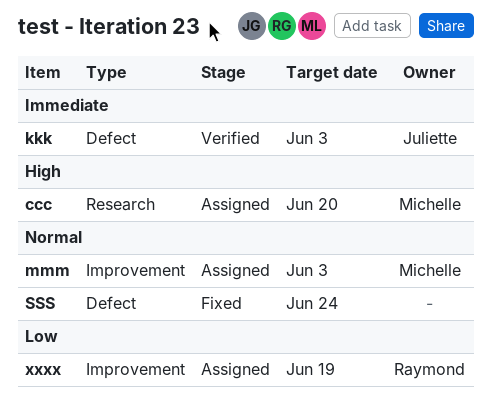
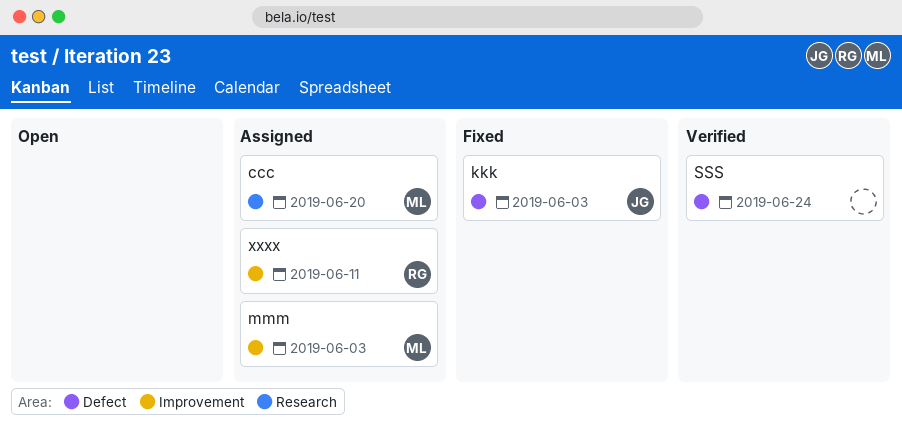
kkk, status: Verified -> Fixed
SSS, status: Fixed -> Verified
xxxx, due: Jun 19 -> Jun 11

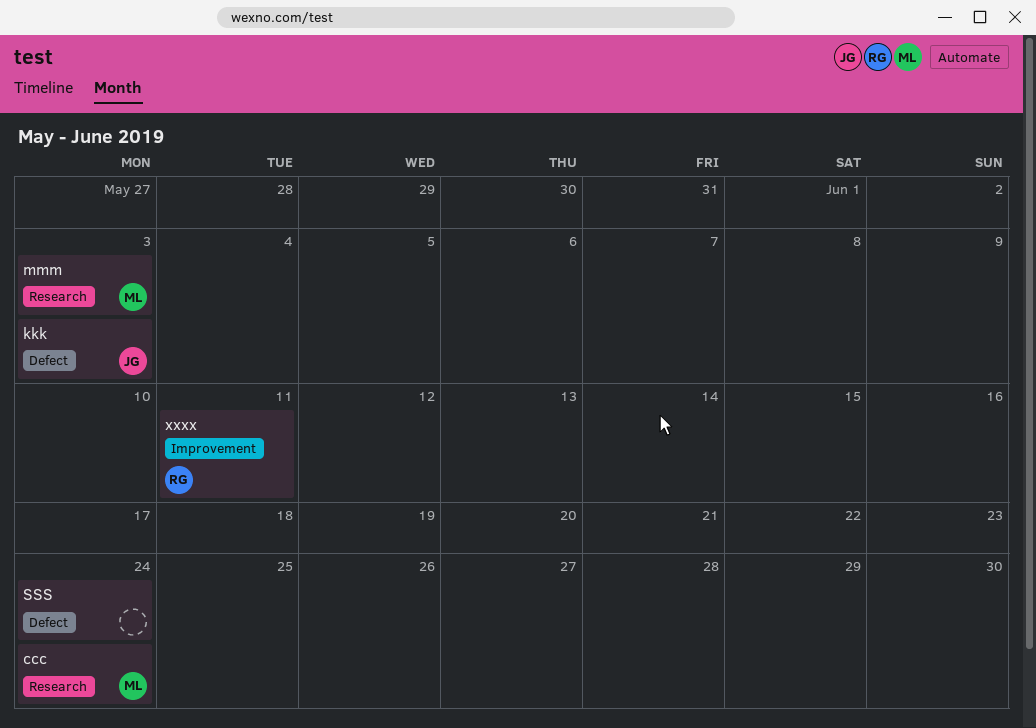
ccc, due: Jun 20 -> Jun 24
mmm, label: Improvement -> Research

